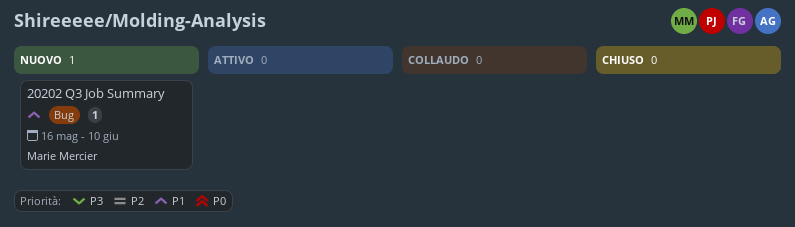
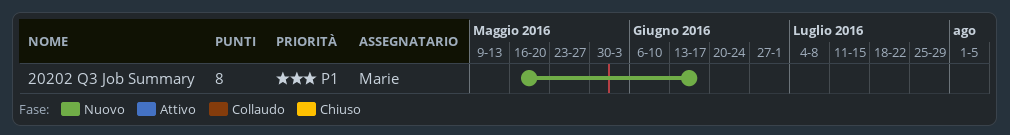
20202 Q3 Job Summary, estimate: 1 -> 8
20202 Q3 Job Summary, due: Jun 10 -> Jun 17

